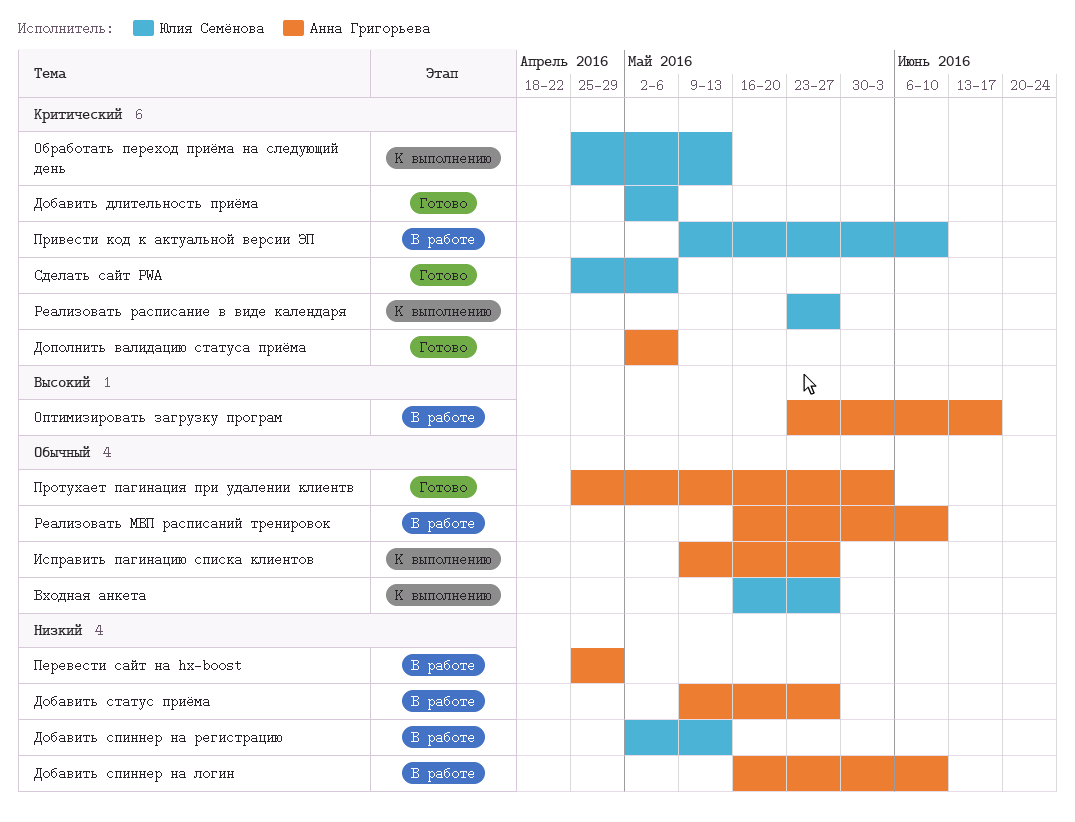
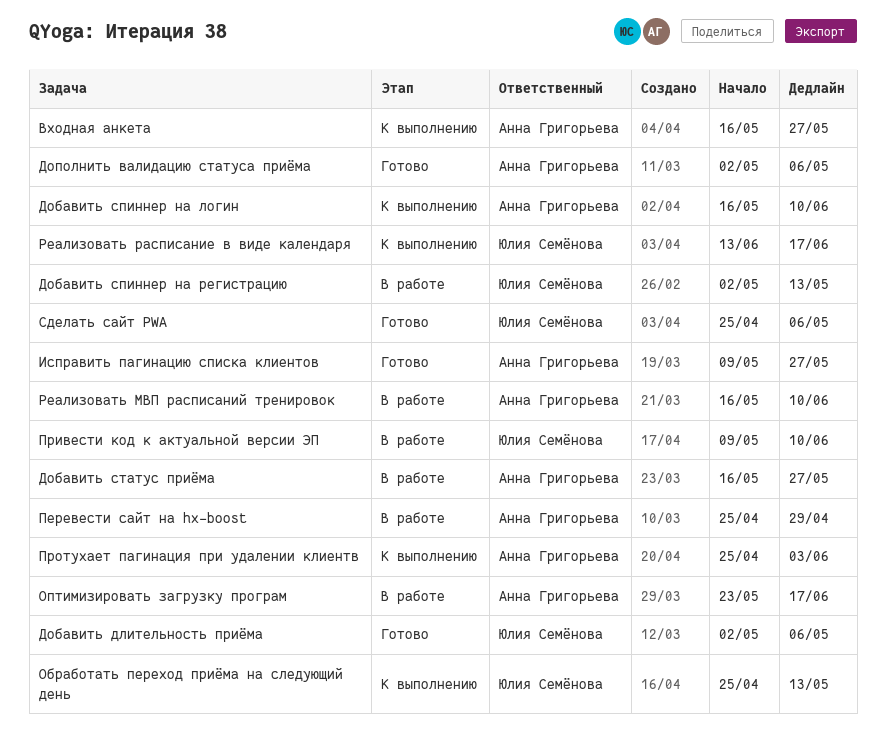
Входная анкета, owner: Юлия Семёнова -> Анна Григорьева
Добавить спиннер на логин, status: В работе -> К выполнению
Добавить статус приёма, start: May 9 -> May 16
Исправить пагинацию списка клиентов, status: К выполнению -> Готово
Протухает пагинация при удалении клиентв, status: Готово -> К выполнению
Реализовать расписание в виде календаря, start: May 23 -> Jun 13
Реализовать расписание в виде календаря, due: May 27 -> Jun 17

